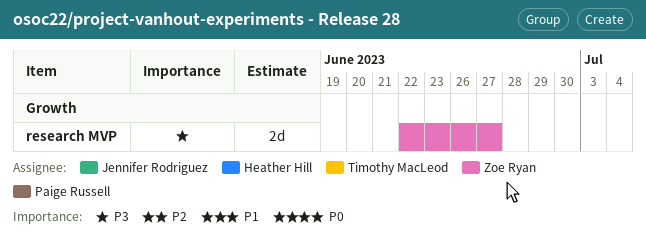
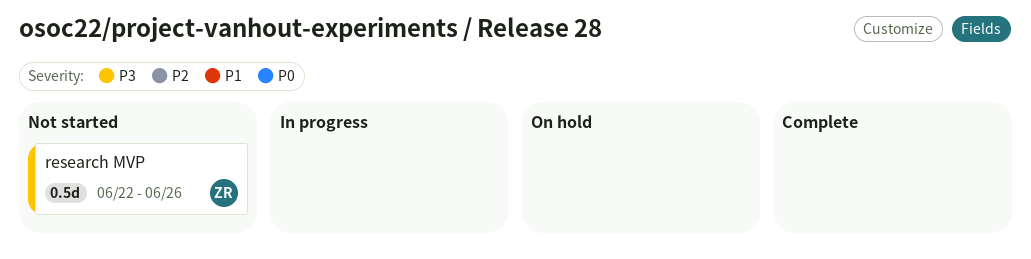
research MVP, estimate: 2d -> 0.5d
research MVP, due: Jun 27 -> Jun 26

